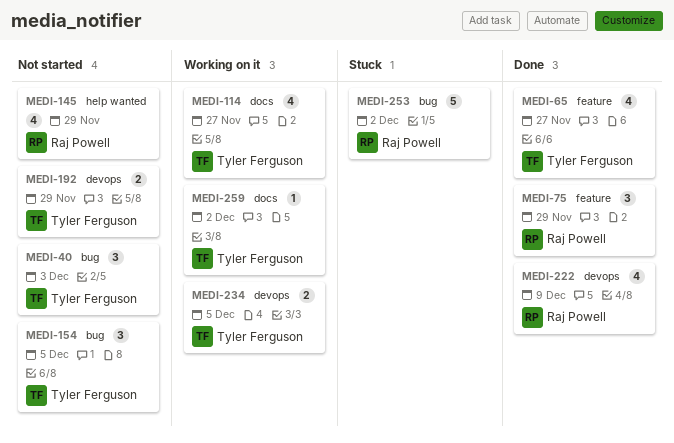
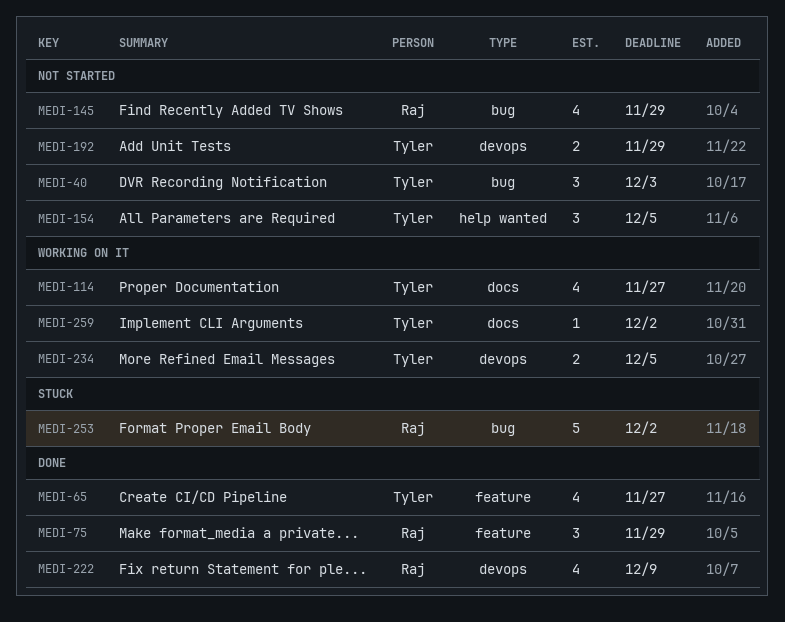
MEDI-145, label: help wanted -> bug
MEDI-154, label: bug -> help wanted

